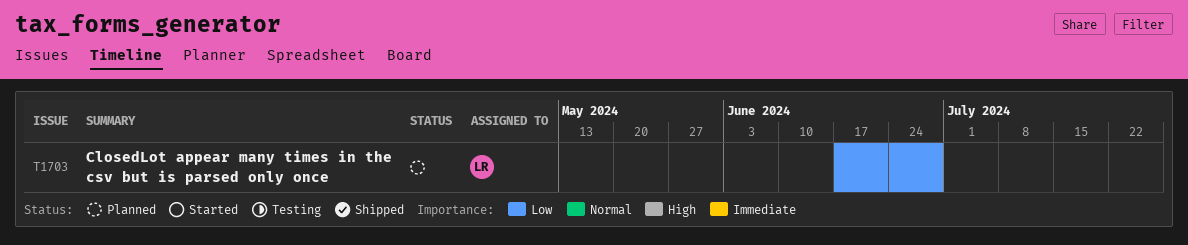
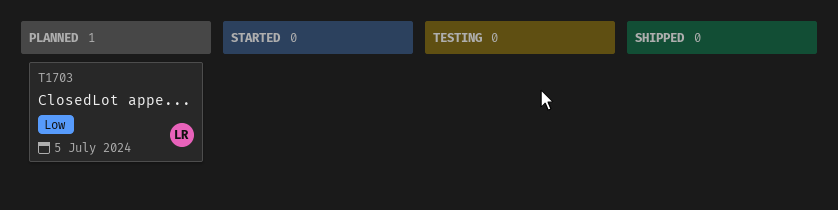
T1703, due: Jun 28 -> Jul 5

